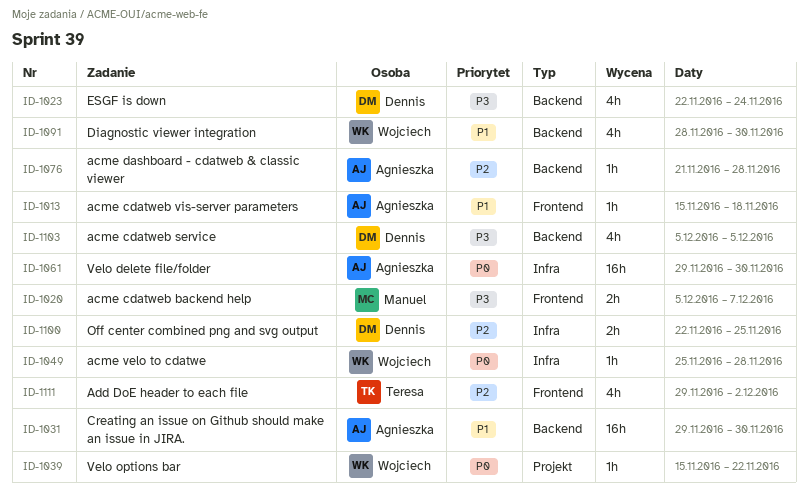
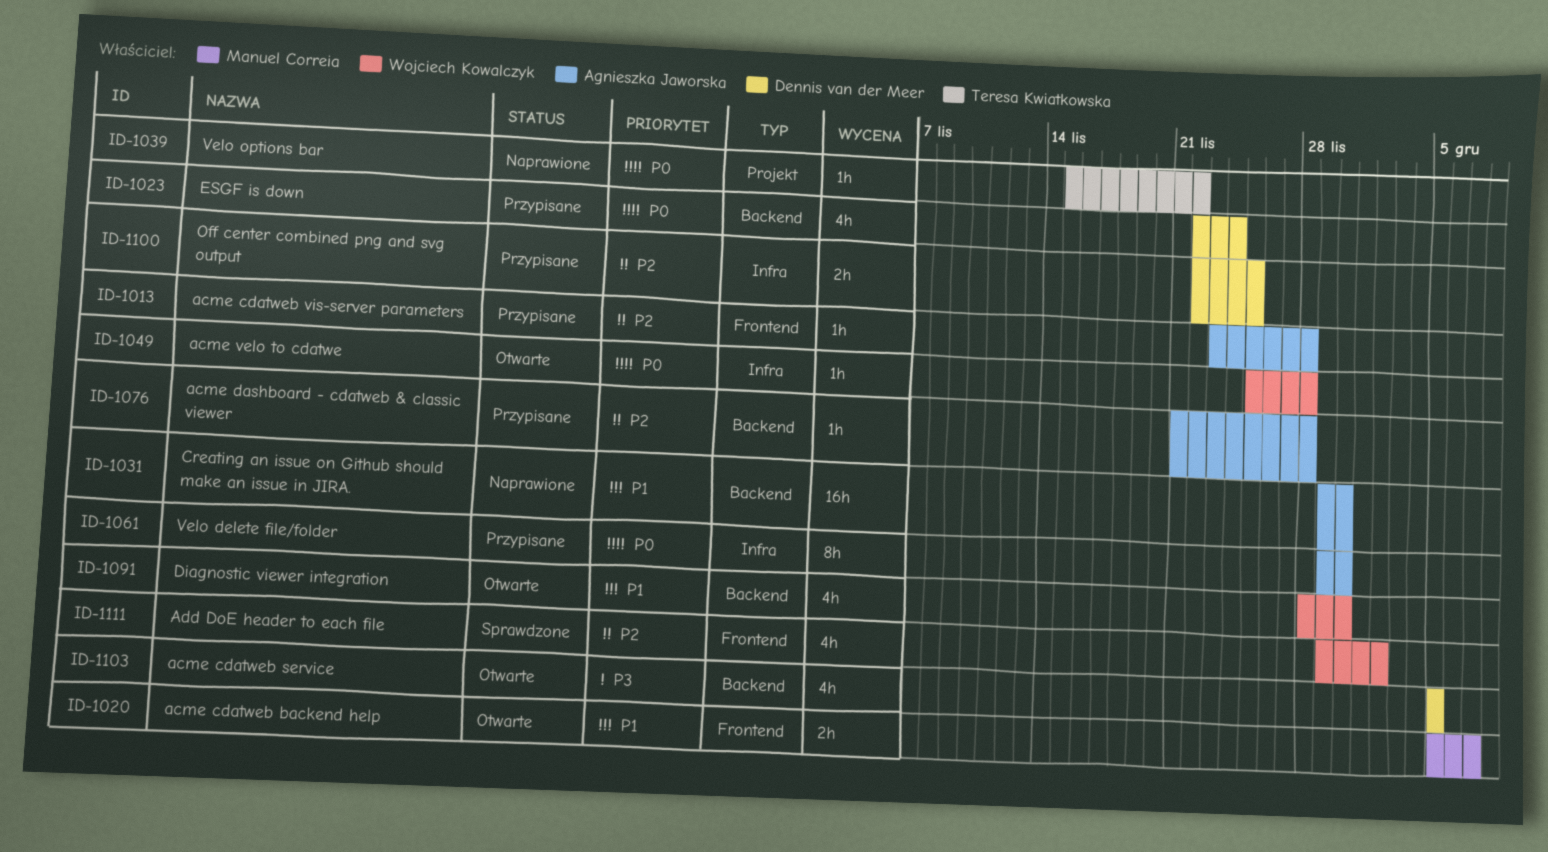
ID-1013, priority: P1 -> P2
ID-1013, start: Nov 15 -> Nov 23
ID-1013, due: Nov 18 -> Nov 28
ID-1020, priority: P3 -> P1
ID-1023, priority: P3 -> P0
ID-1039, owner: Wojciech Kowalczyk -> Teresa Kwiatkowska
ID-1061, estimate: 16h -> 8h
ID-1111, owner: Teresa Kwiatkowska -> Wojciech Kowalczyk

